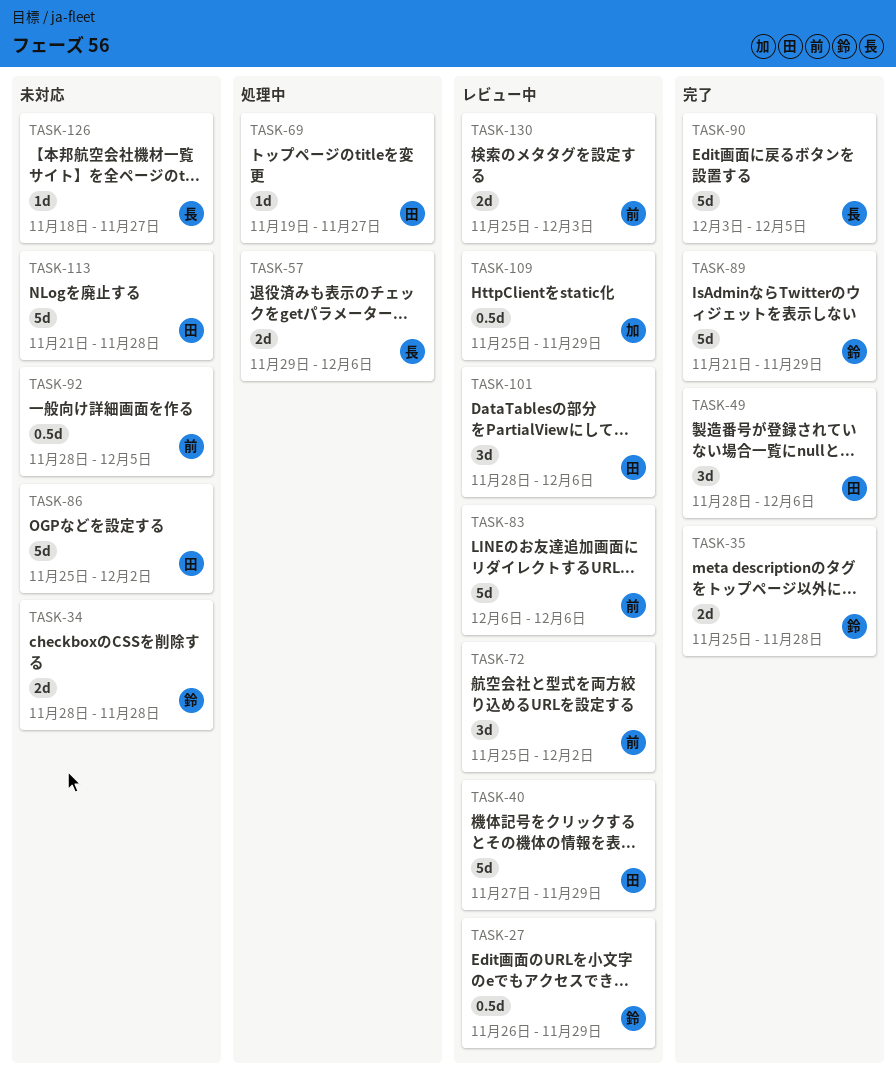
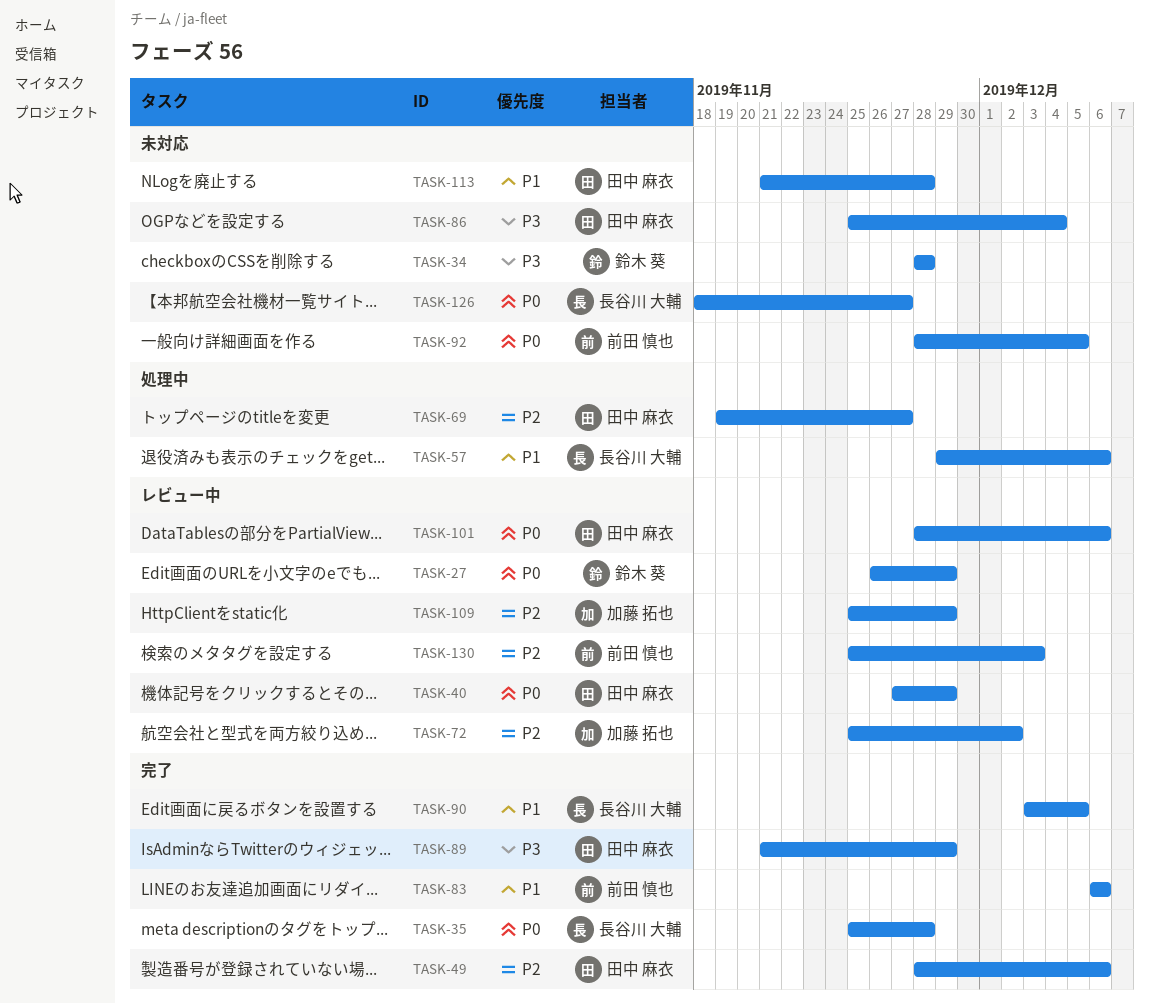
TASK-35, owner: 鈴木 葵 -> 長谷川 大輔
TASK-72, owner: 前田 慎也 -> 加藤 拓也
TASK-83, status: レビュー中 -> 完了
TASK-86, due: Dec 2 -> Dec 4
TASK-89, owner: 鈴木 葵 -> 田中 麻衣

